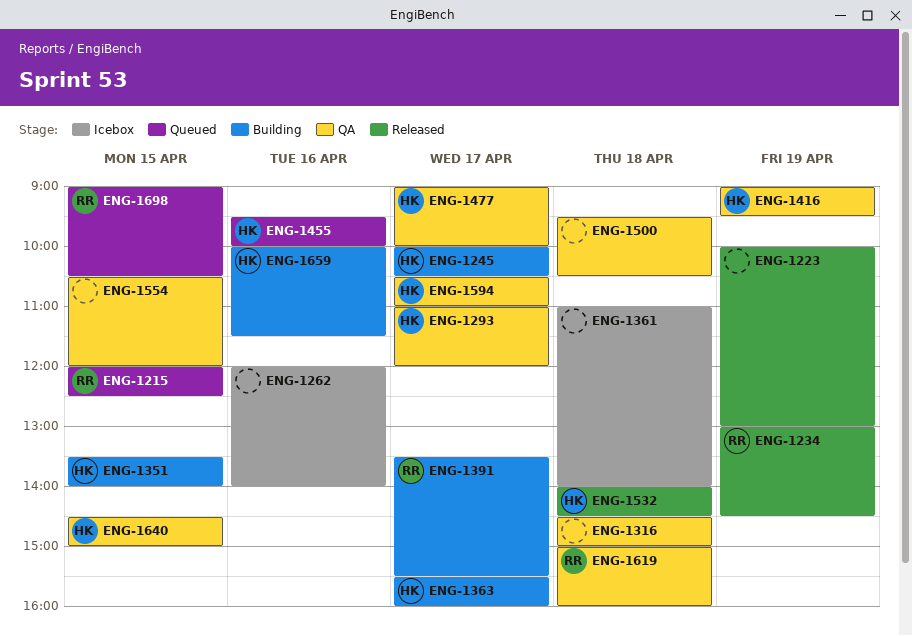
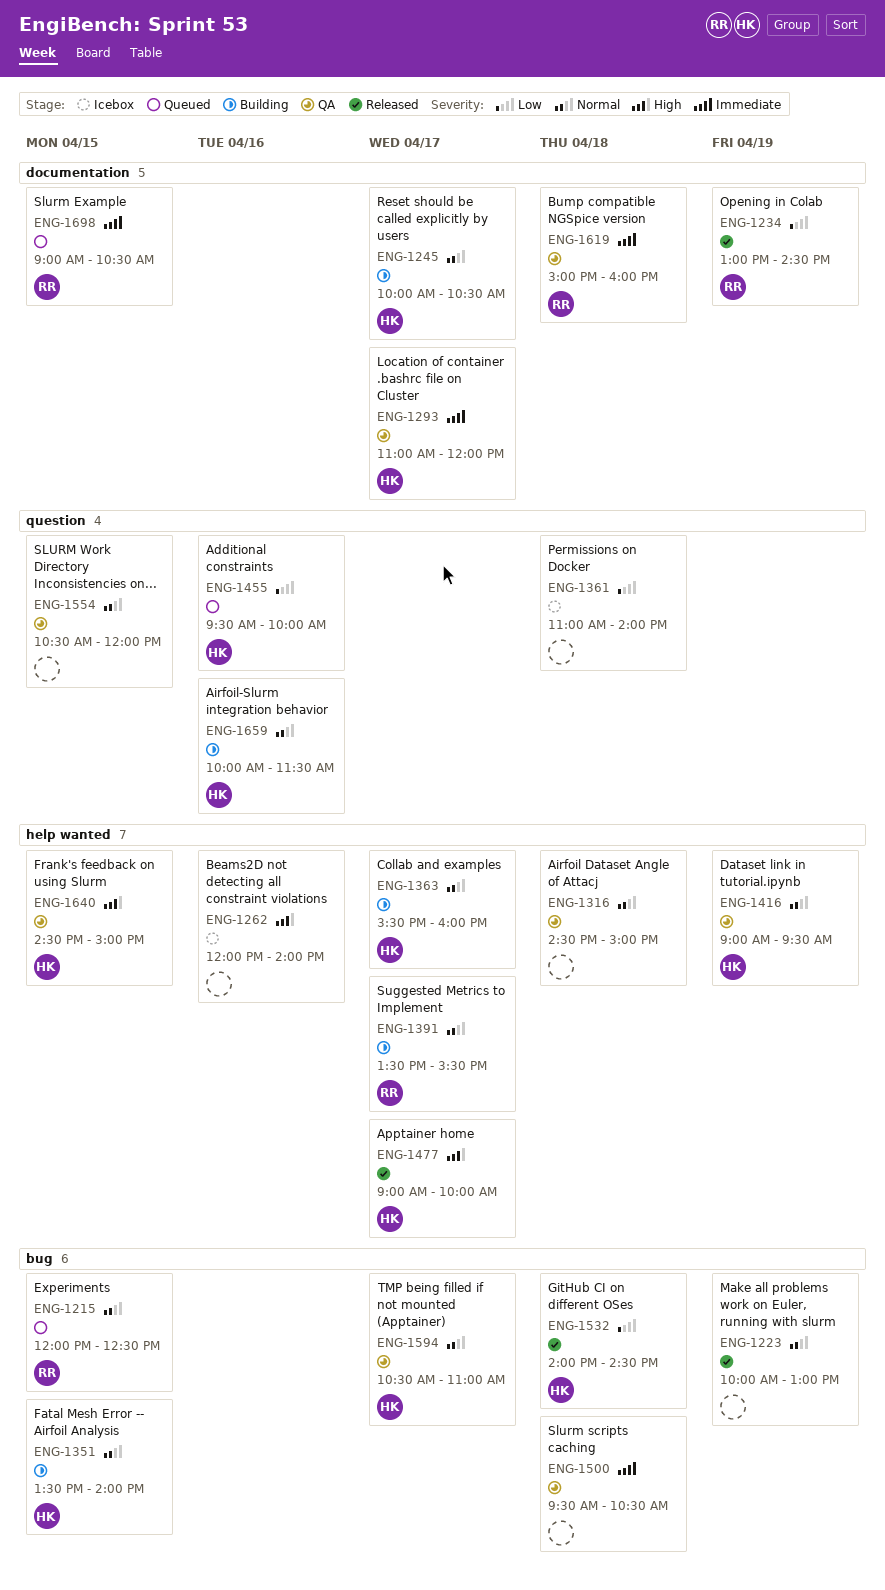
ENG-1477, status: QA -> Released

